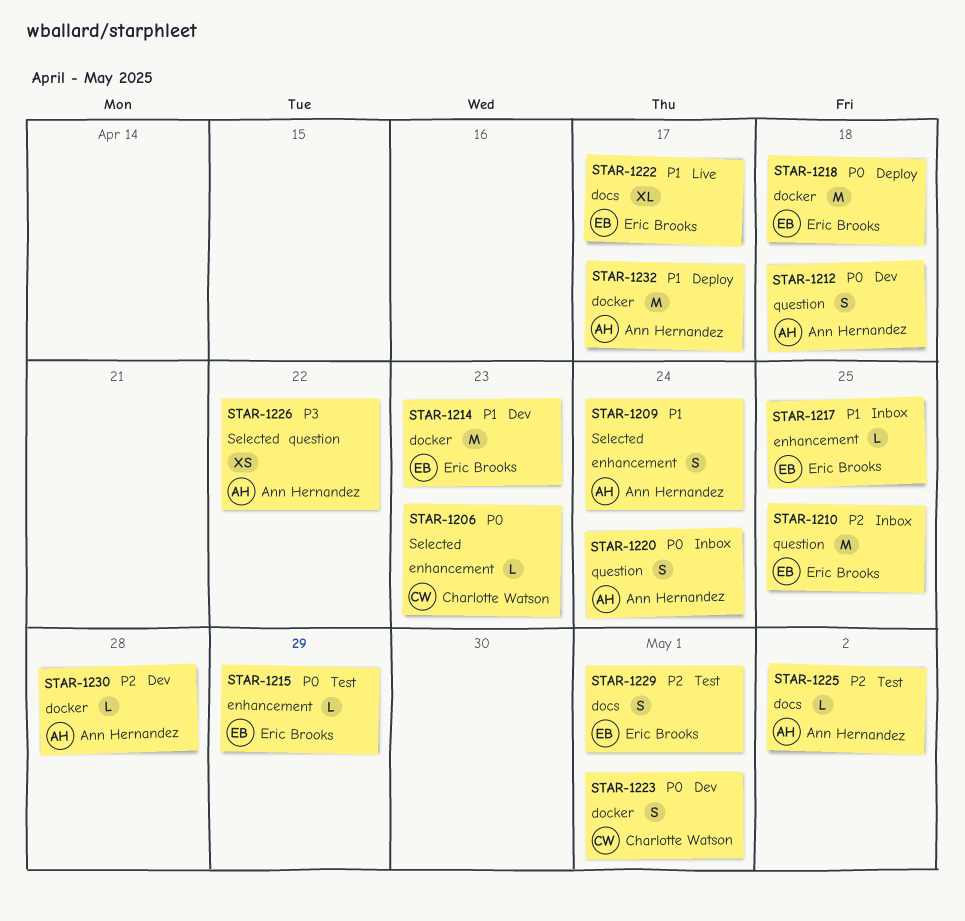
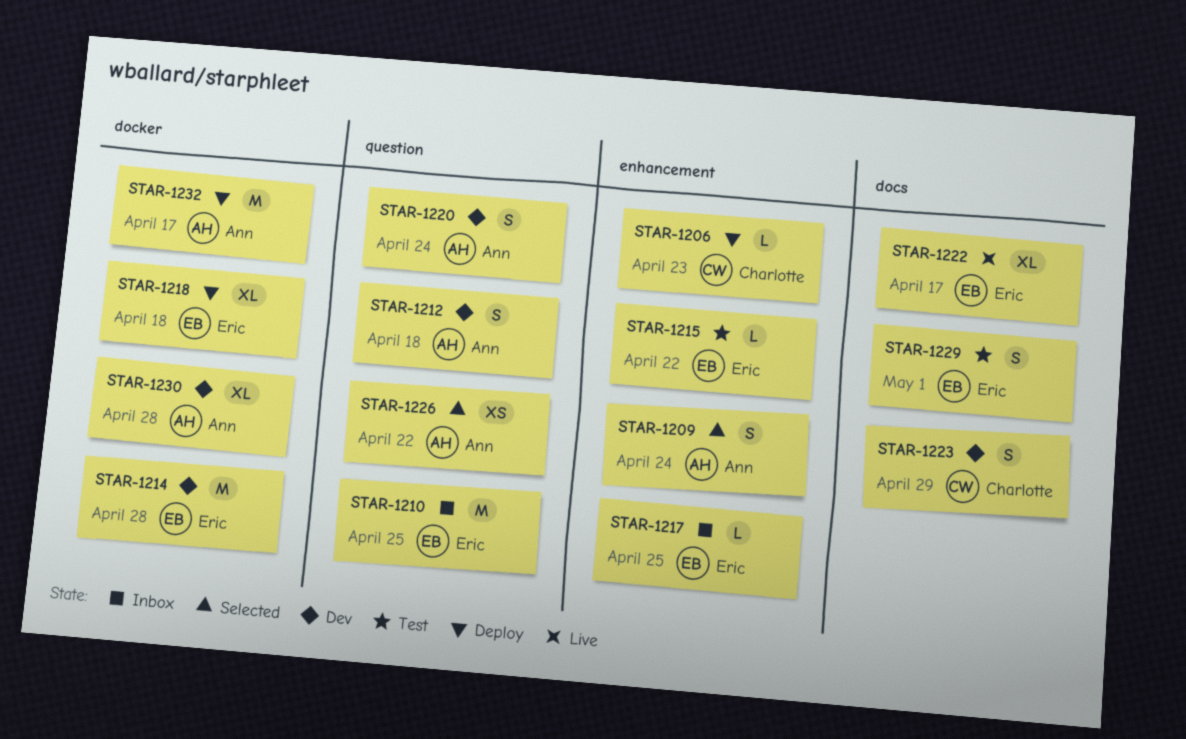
STAR-1206, status: Selected -> Deploy
STAR-1214, due: Apr 23 -> Apr 28
STAR-1215, due: Apr 29 -> Apr 22
STAR-1218, estimate: M -> XL
STAR-1220, status: Inbox -> Dev
STAR-1223, label: docker -> docs
STAR-1223, due: May 1 -> Apr 29
STAR-1225: present -> none
STAR-1230, estimate: L -> XL

